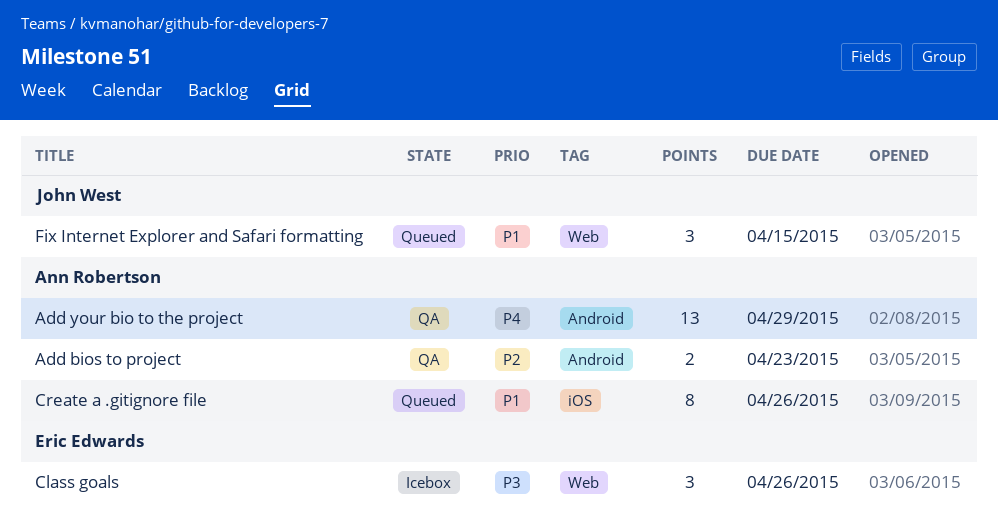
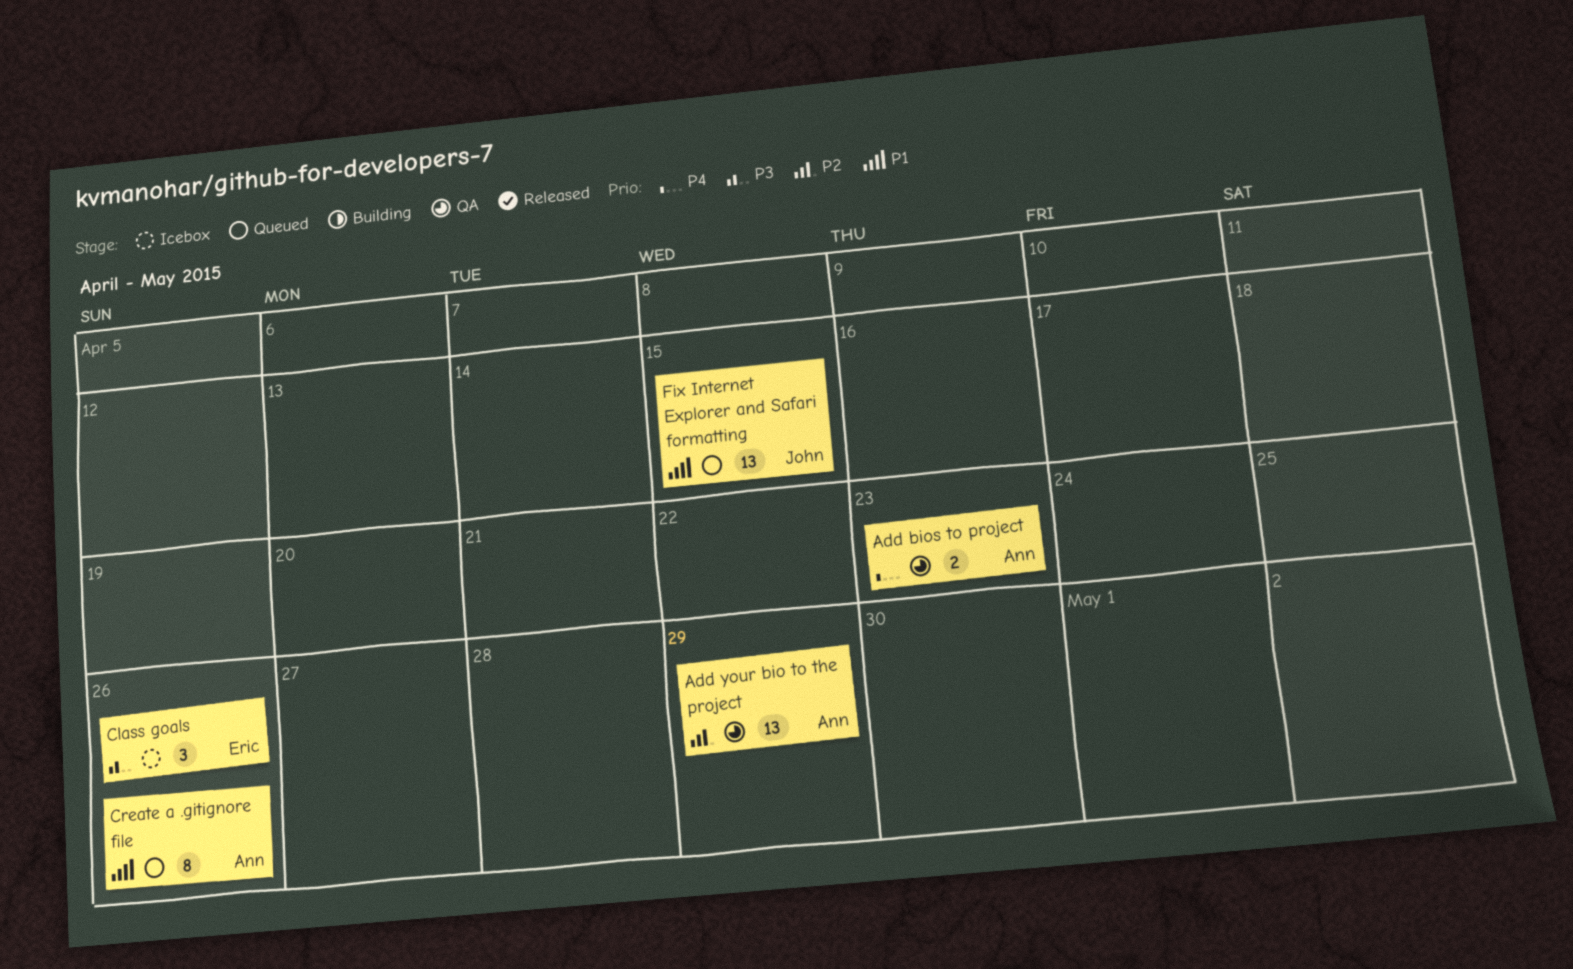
Add bios to project, priority: P2 -> P4
Add your bio to the project, priority: P4 -> P2
Fix Internet Explorer and Safari formatting, estimate: 3 -> 13

